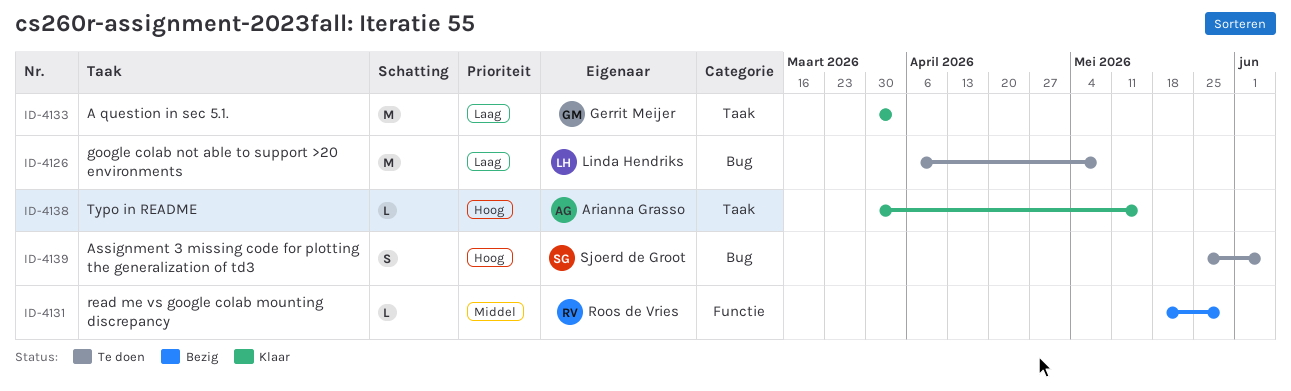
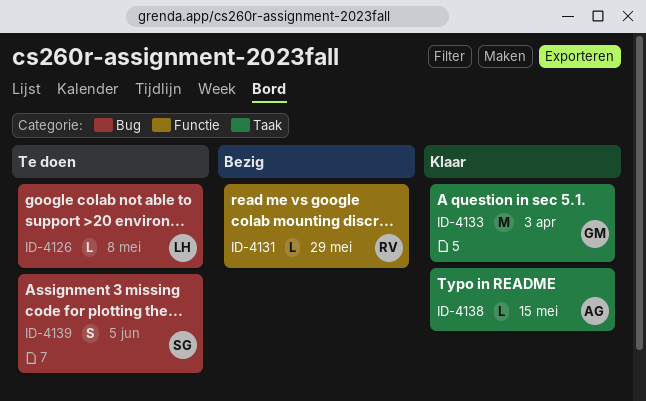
ID-4126, estimate: M -> L

